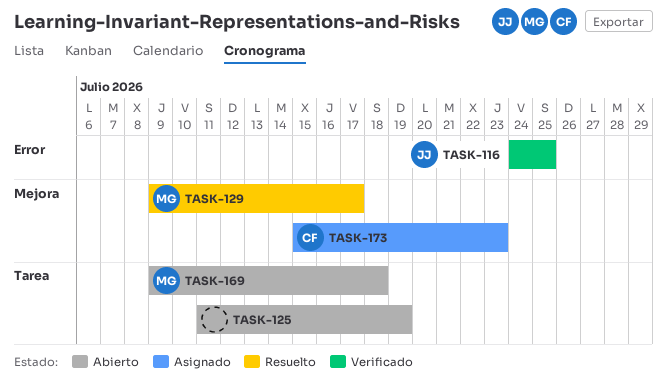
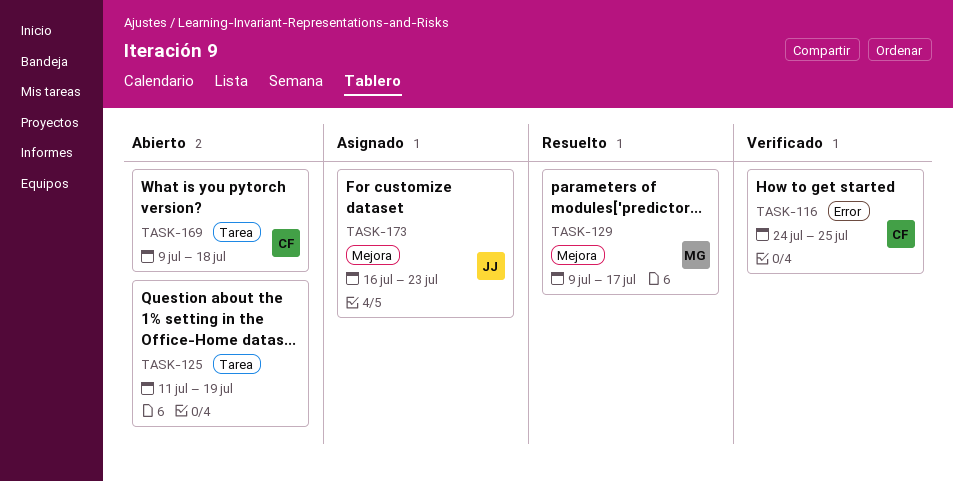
TASK-116, owner: JJ -> CF
TASK-169, owner: MG -> CF
TASK-173, owner: CF -> JJ
TASK-173, start: Jul 15 -> Jul 16

